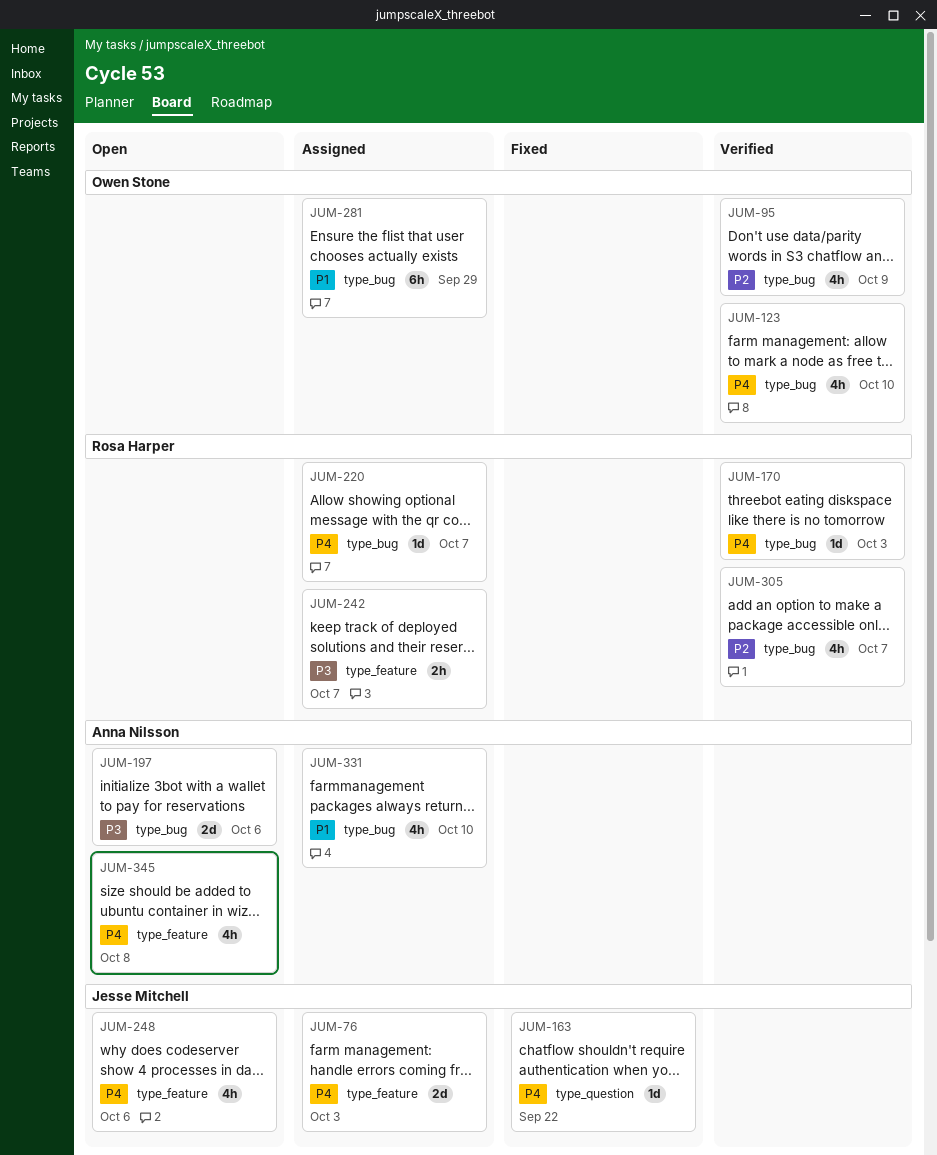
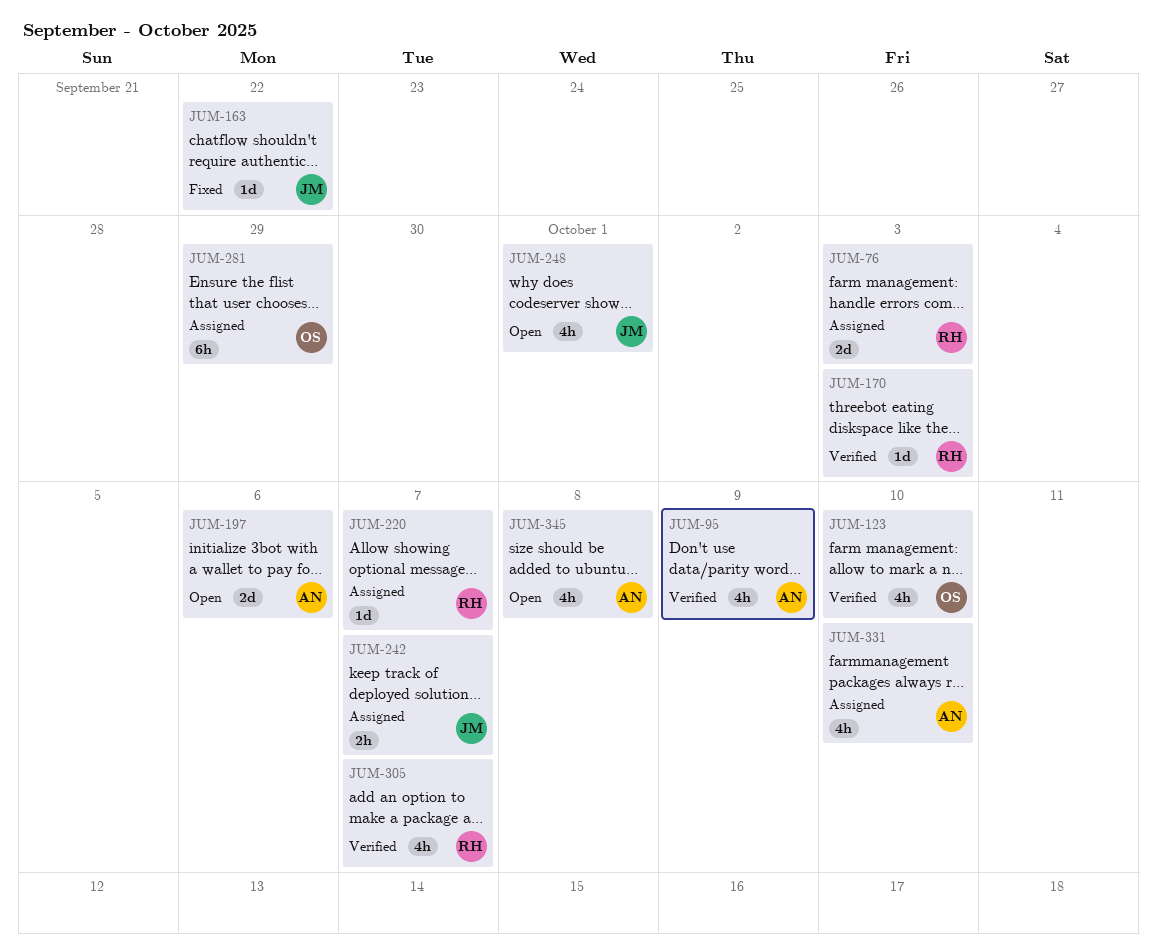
JUM-76, owner: Jesse Mitchell -> Rosa Harper
JUM-95, owner: Owen Stone -> Anna Nilsson
JUM-242, owner: Rosa Harper -> Jesse Mitchell
JUM-248, due: Oct 6 -> Oct 1

